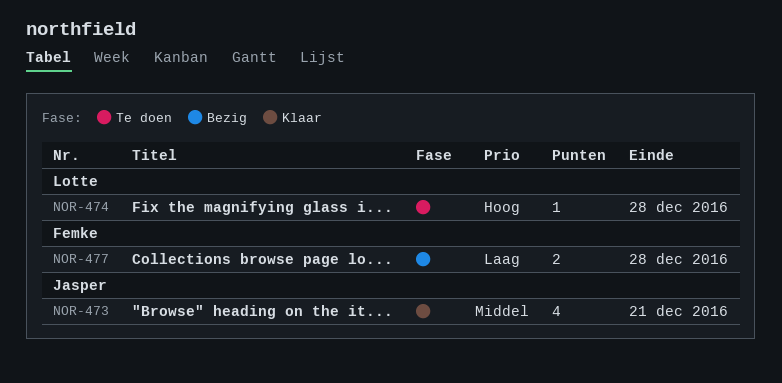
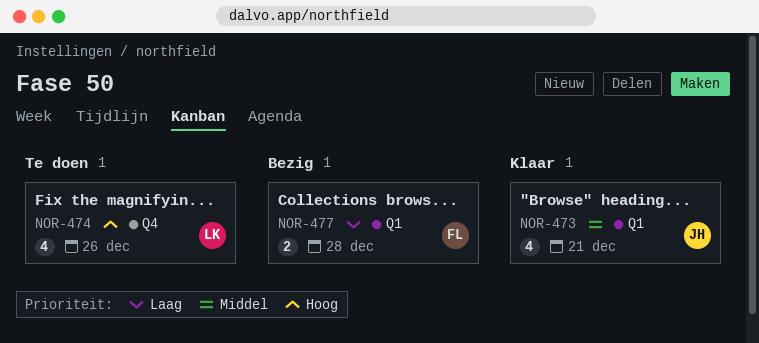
NOR-474, estimate: 1 -> 4
NOR-474, due: Dec 28 -> Dec 26

